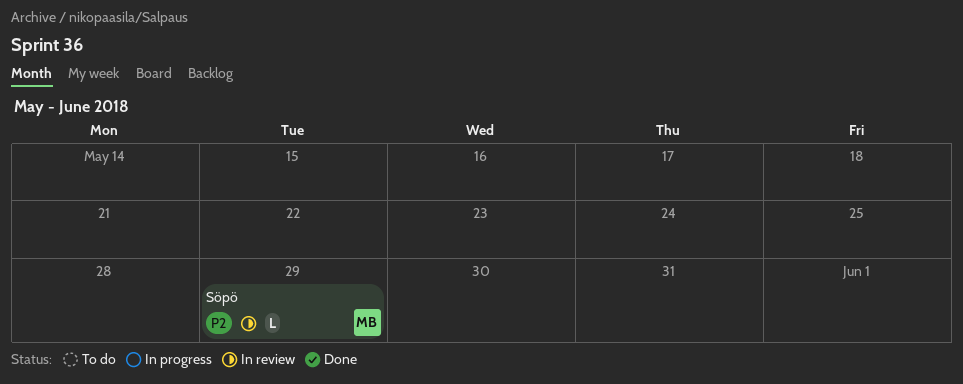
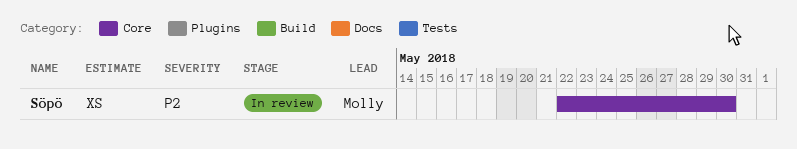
Söpö, estimate: L -> XS
Söpö, due: May 29 -> May 30

